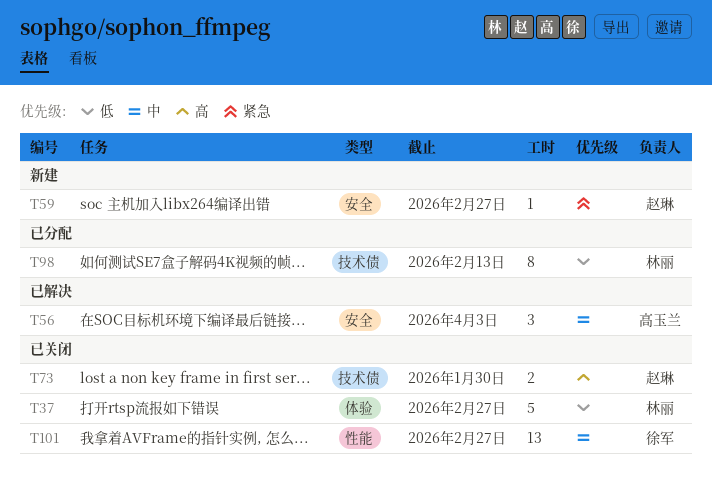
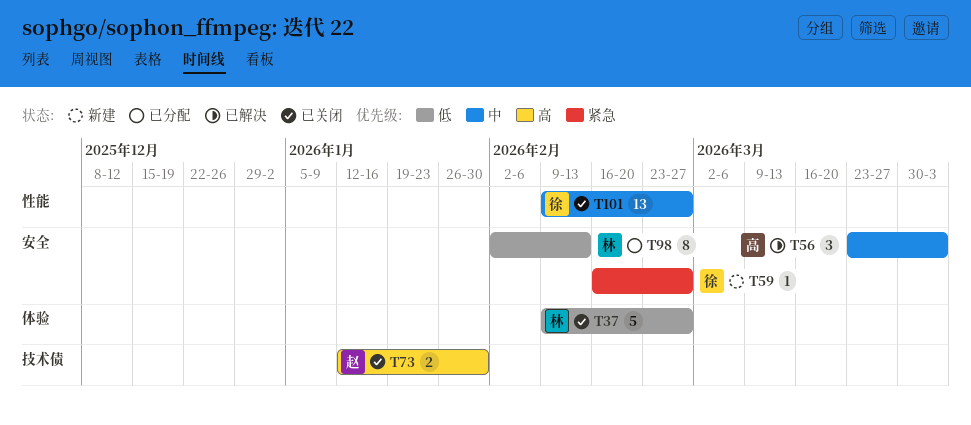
T59, owner: 赵琳 -> 徐军
T98, label: 技术债 -> 安全

